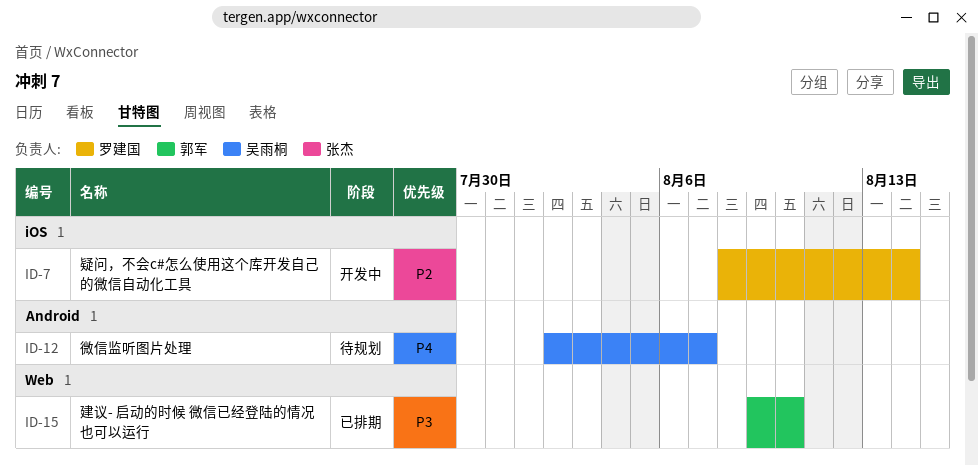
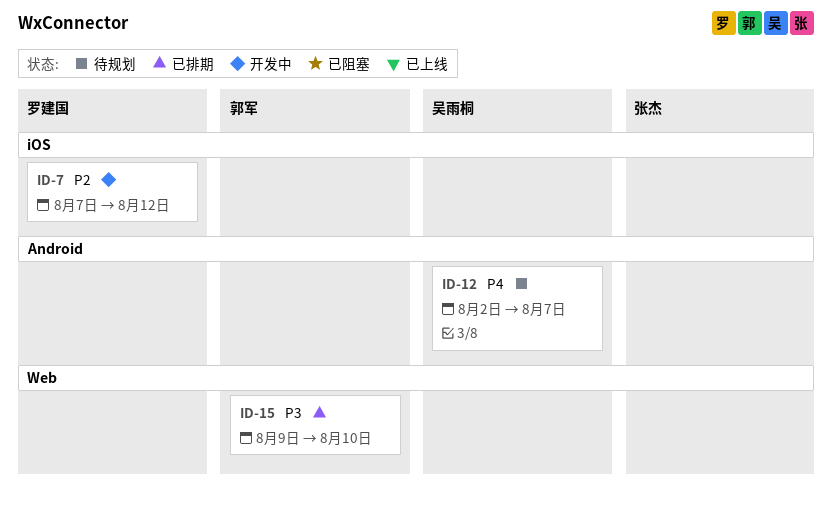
ID-7, start: Aug 8 -> Aug 7
ID-7, due: Aug 14 -> Aug 12

